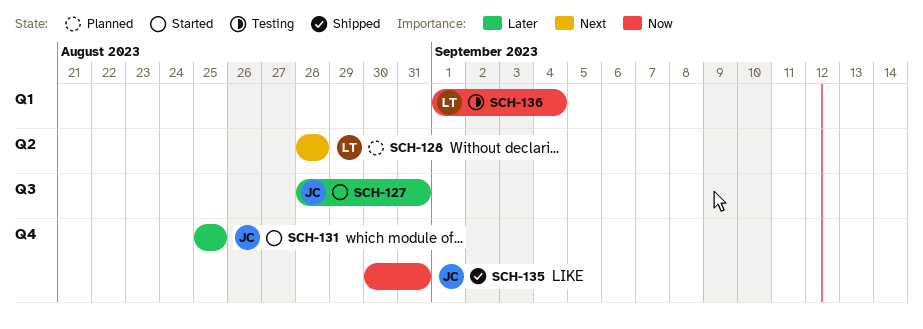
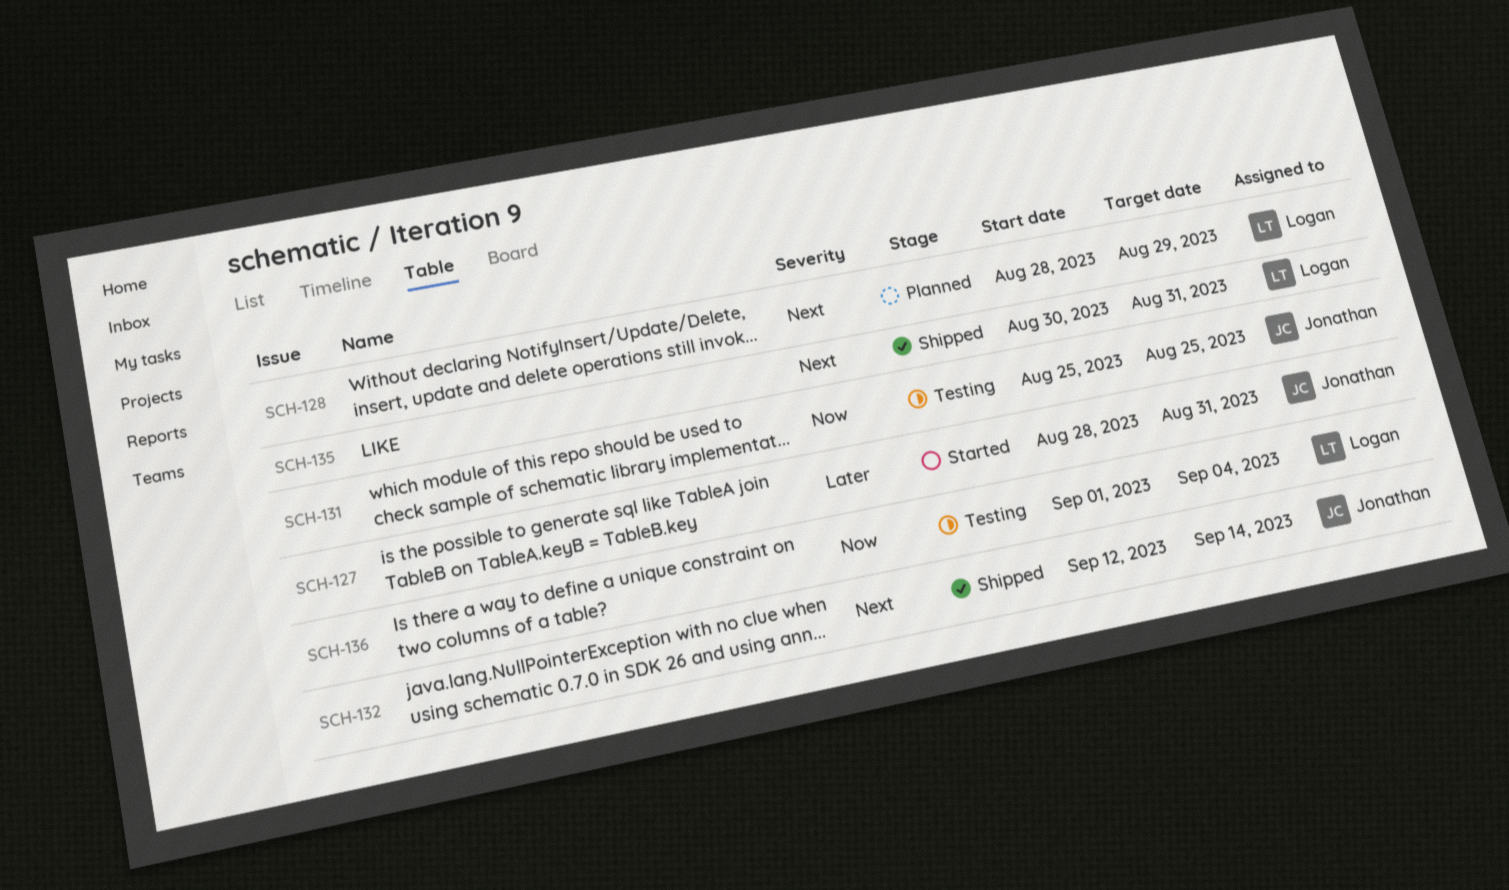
SCH-128, due: Aug 28 -> Aug 29
SCH-131, status: Started -> Testing
SCH-131, priority: Later -> Now
SCH-132: none -> present
SCH-135, owner: Jonathan -> Logan
SCH-135, priority: Now -> Next

